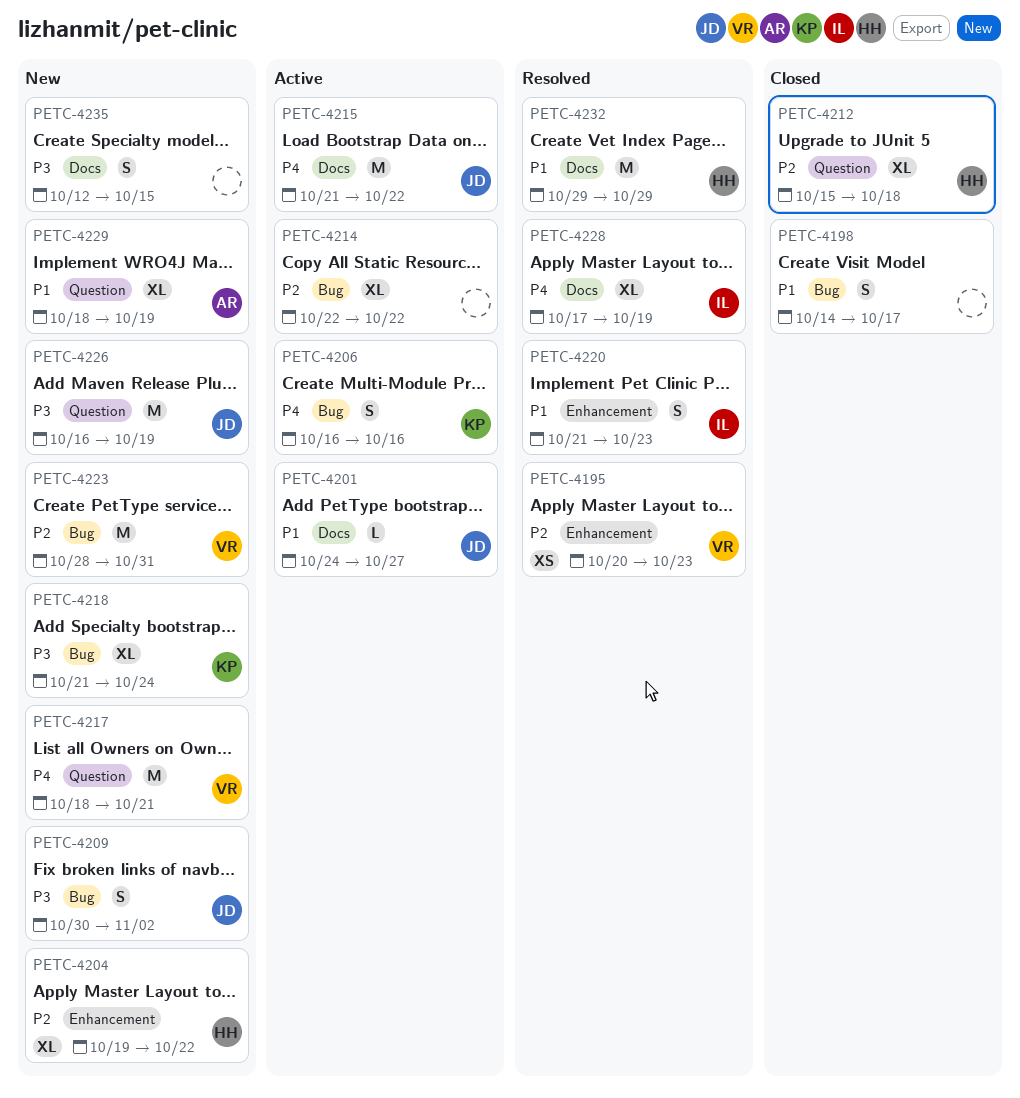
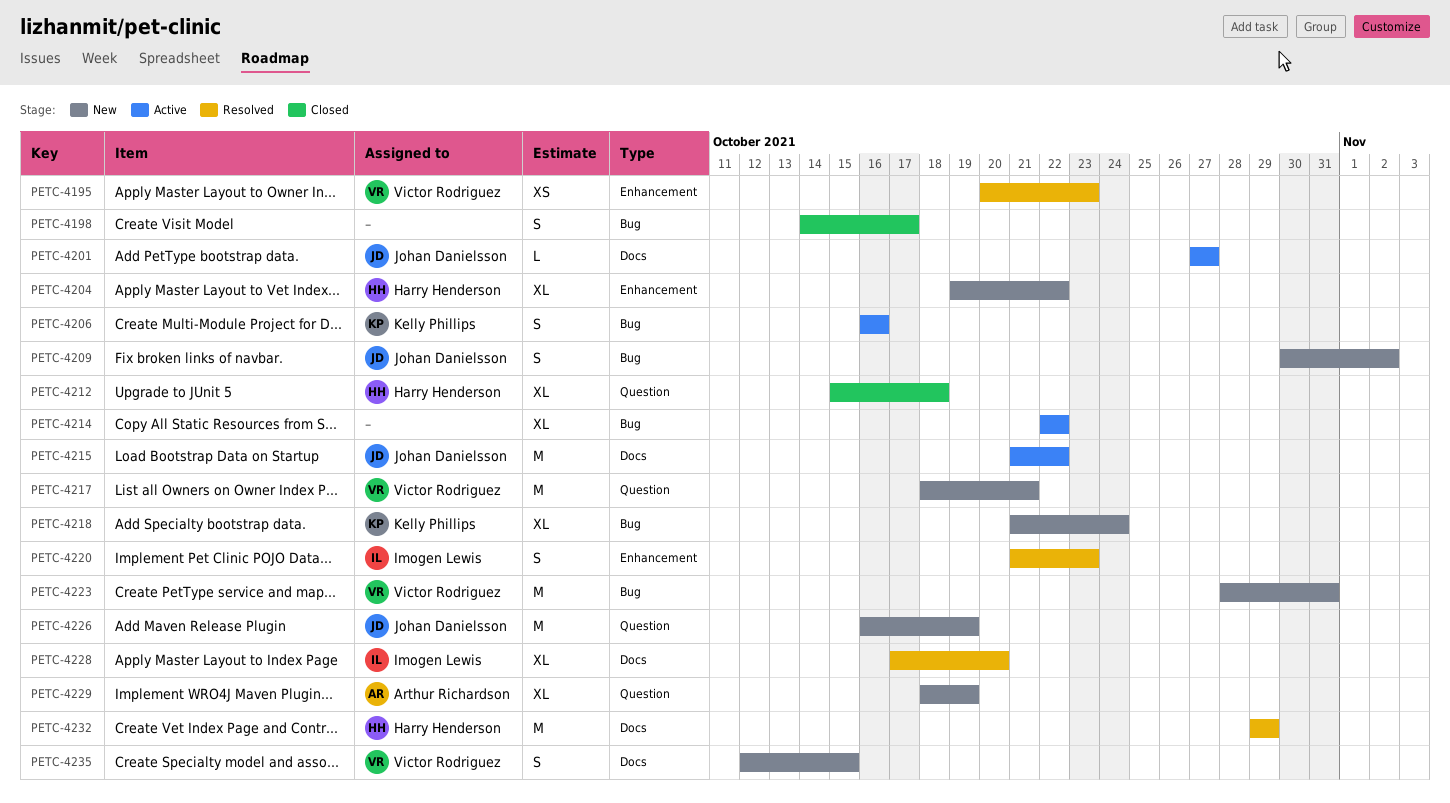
PETC-4201, start: Oct 24 -> Oct 27
PETC-4228, due: Oct 19 -> Oct 20
PETC-4235, owner: none -> Victor Rodriguez

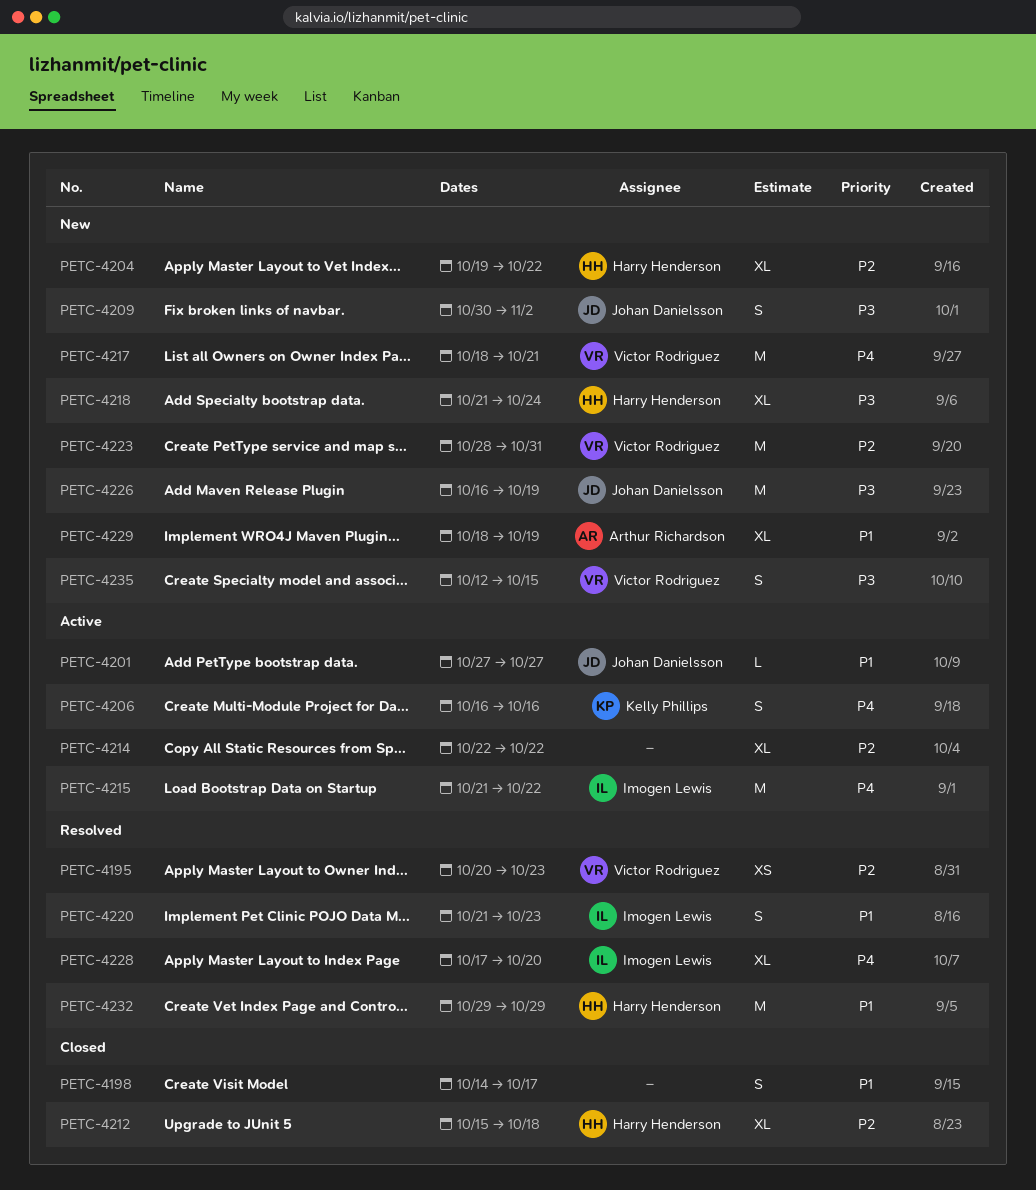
PETC-4215, owner: Johan Danielsson -> Imogen Lewis
PETC-4218, owner: Kelly Phillips -> Harry Henderson

